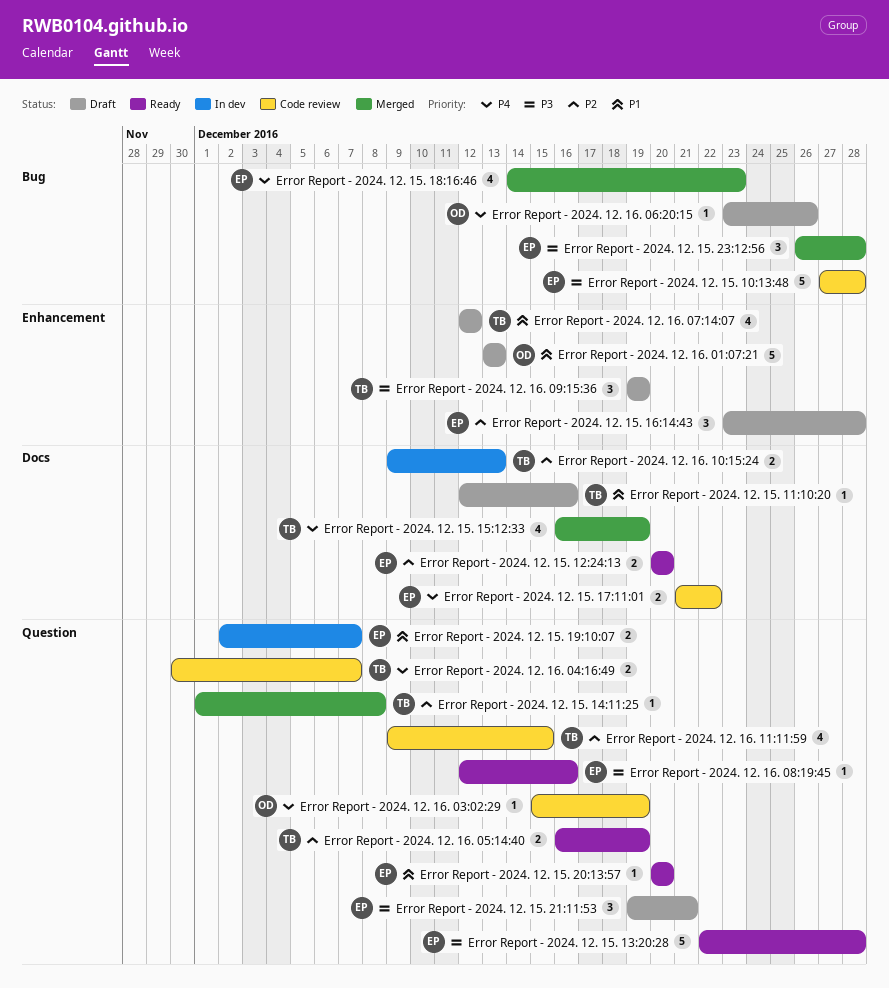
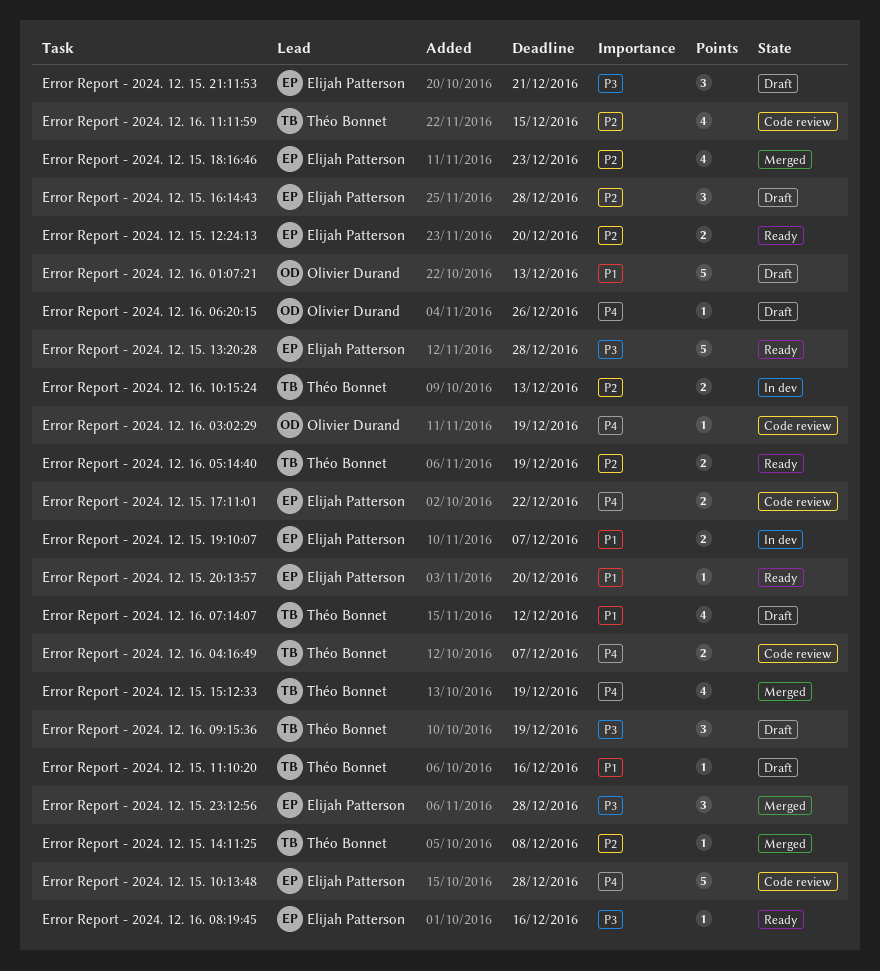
Error Report - 2024. 12. 15. 10:13:48, priority: P3 -> P4
Error Report - 2024. 12. 15. 18:16:46, priority: P4 -> P2

